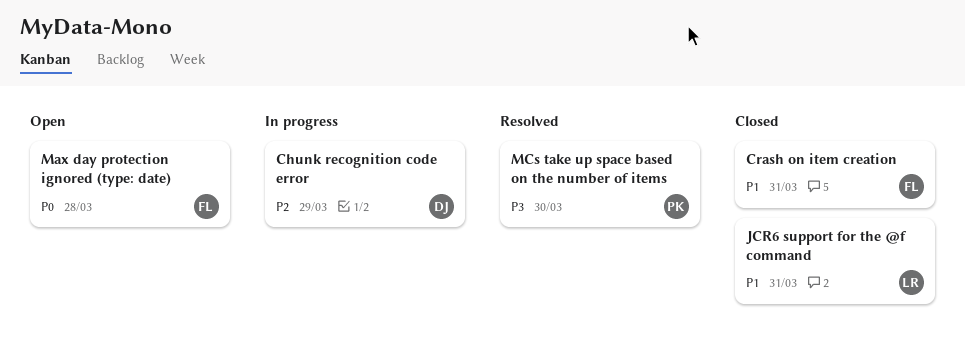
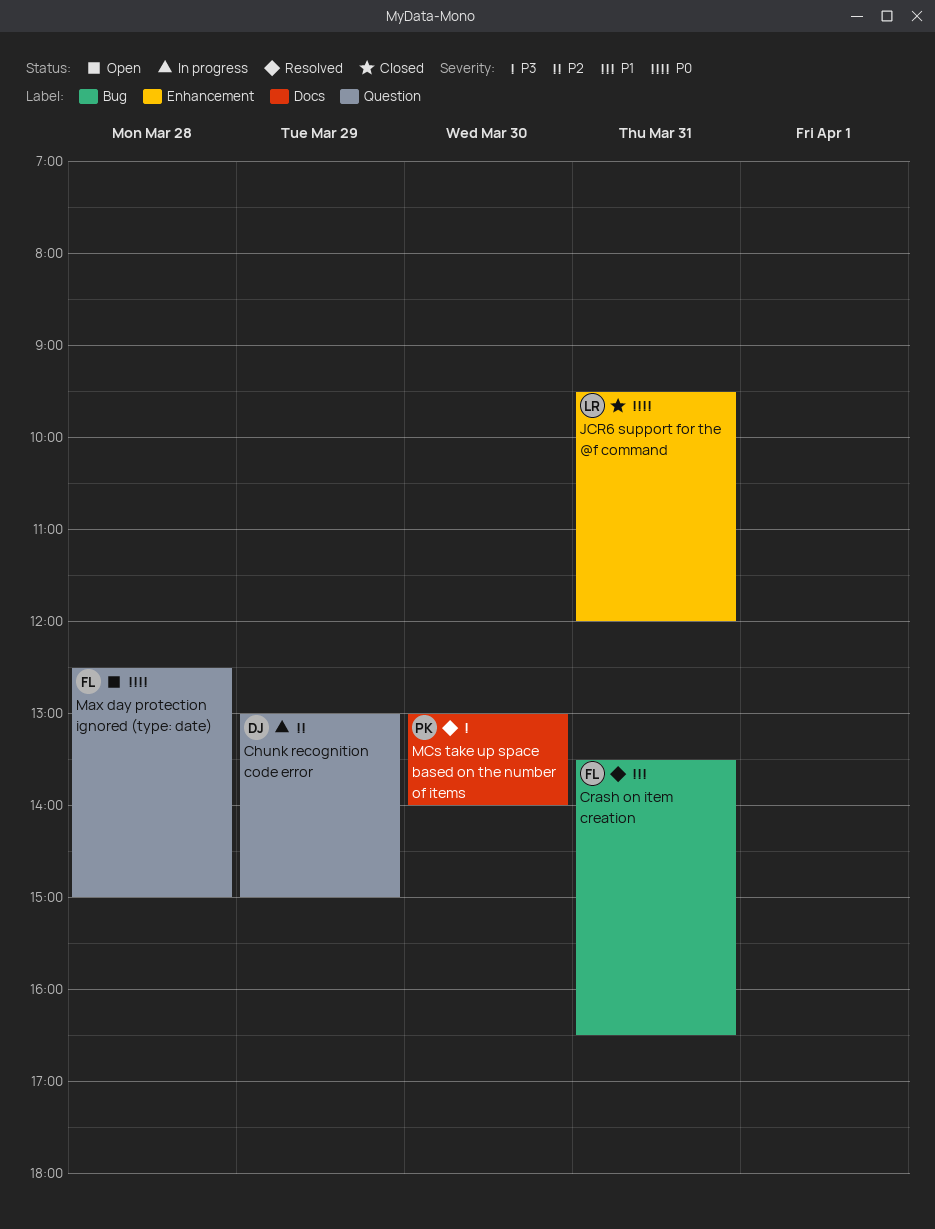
Crash on item creation, status: Closed -> Resolved
JCR6 support for the @f command, priority: P1 -> P0

